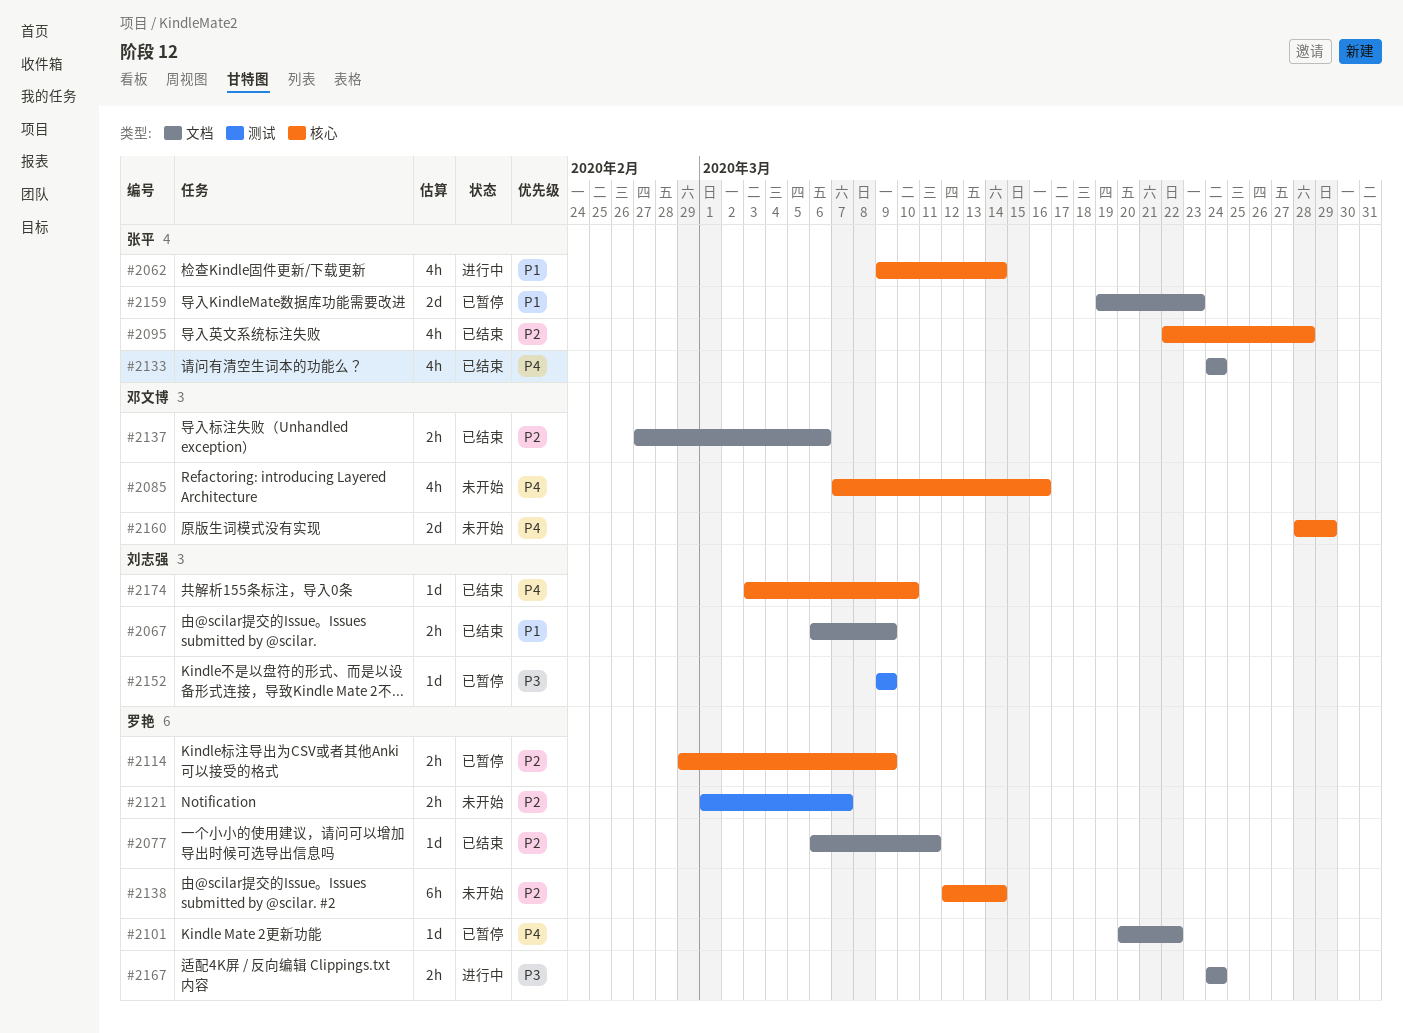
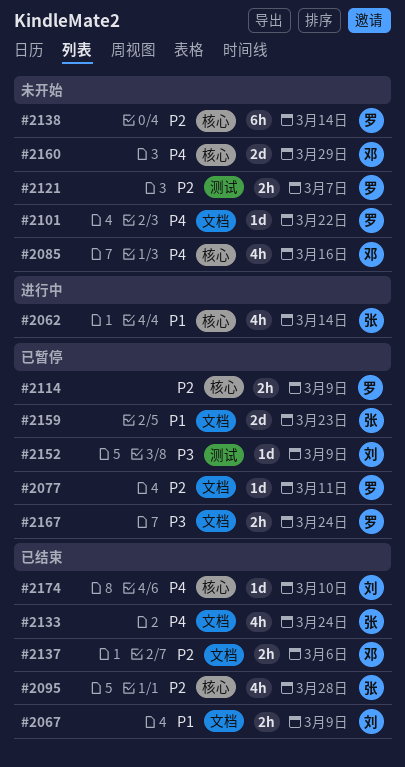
#2077, status: 已结束 -> 已暂停
#2101, status: 已暂停 -> 未开始
#2167, status: 进行中 -> 已暂停

